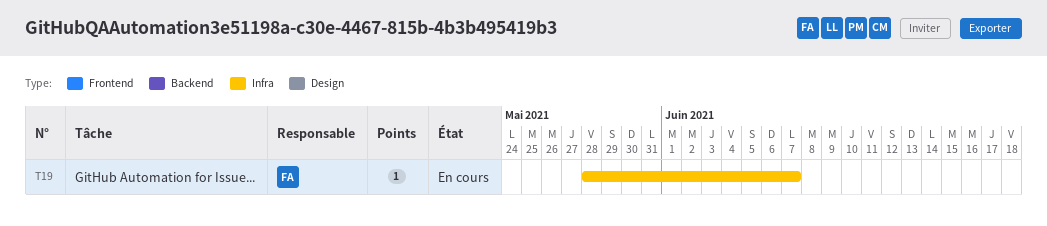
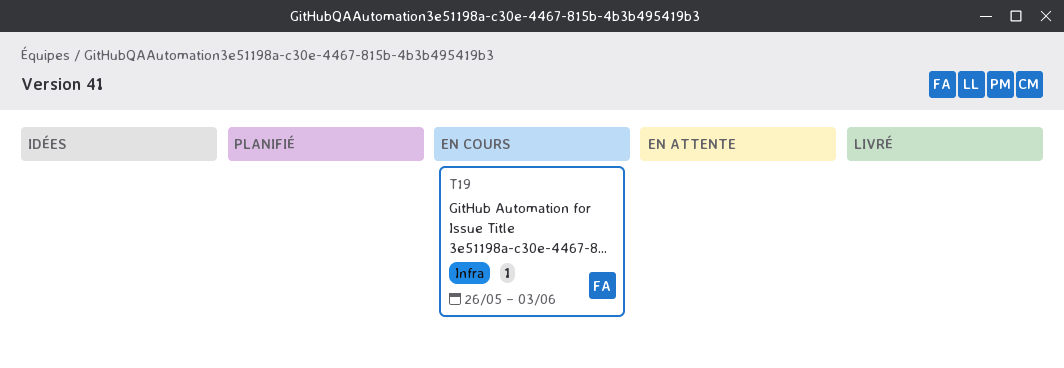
T19, start: May 28 -> May 26
T19, due: Jun 7 -> Jun 3

